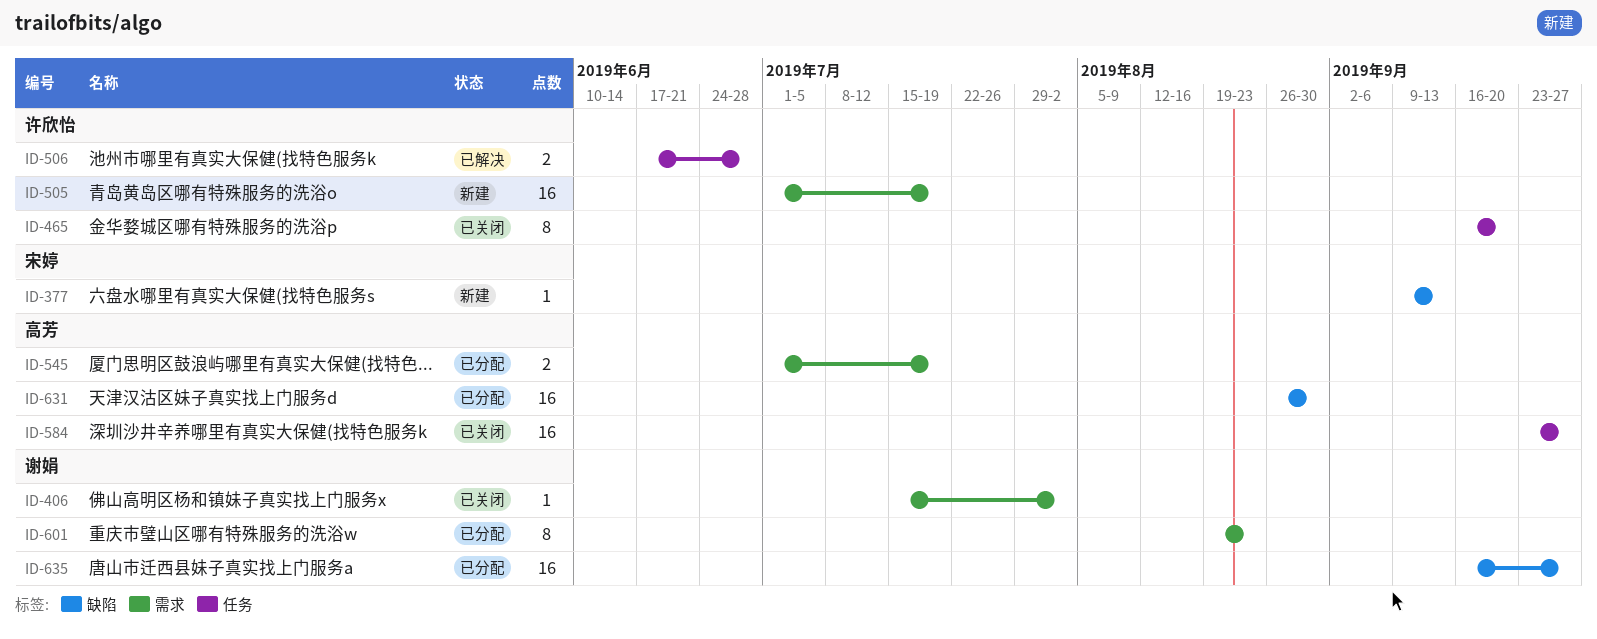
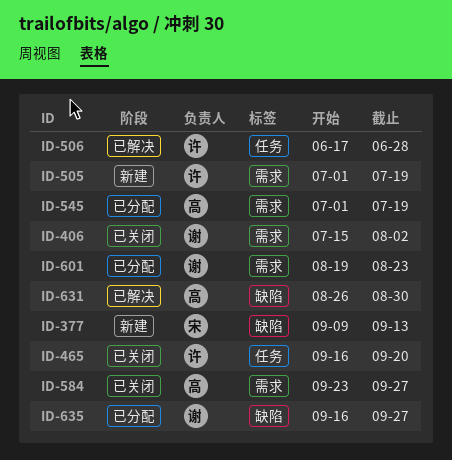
ID-584, label: 任务 -> 需求
ID-631, status: 已分配 -> 已解决

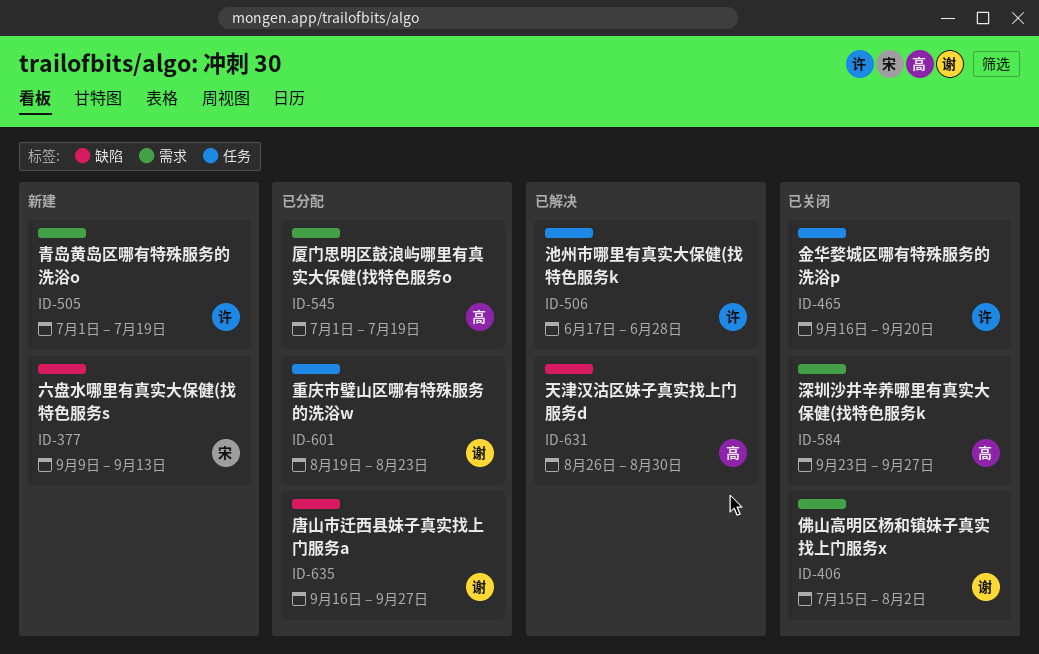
ID-601, label: 需求 -> 任务

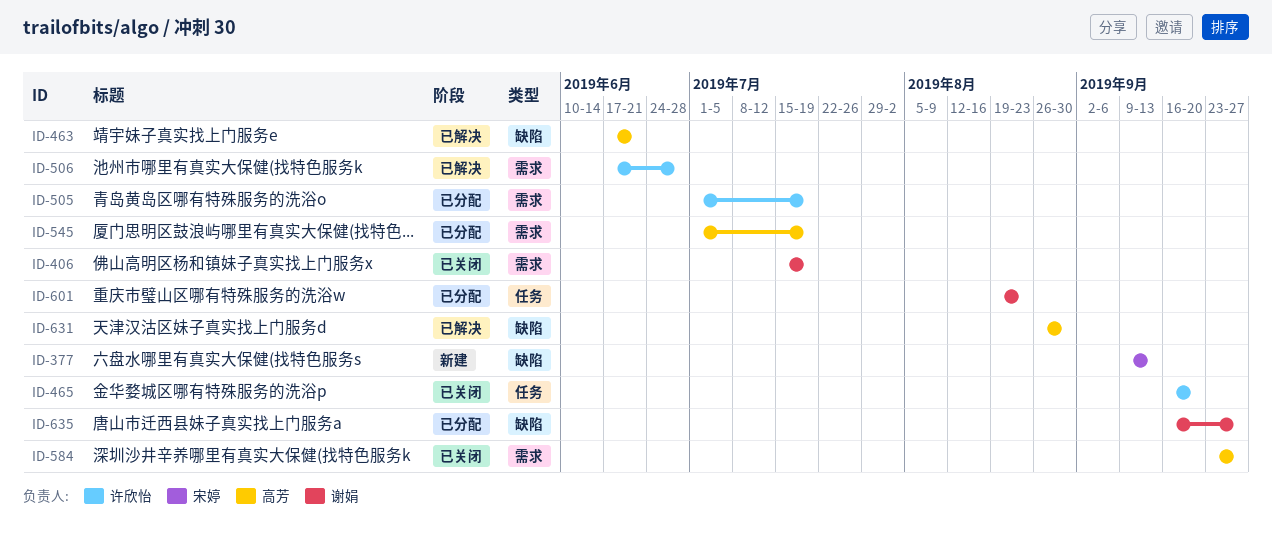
ID-406, due: Aug 2 -> Jul 19
ID-463: none -> present
ID-505, status: 新建 -> 已分配
ID-506, label: 任务 -> 需求

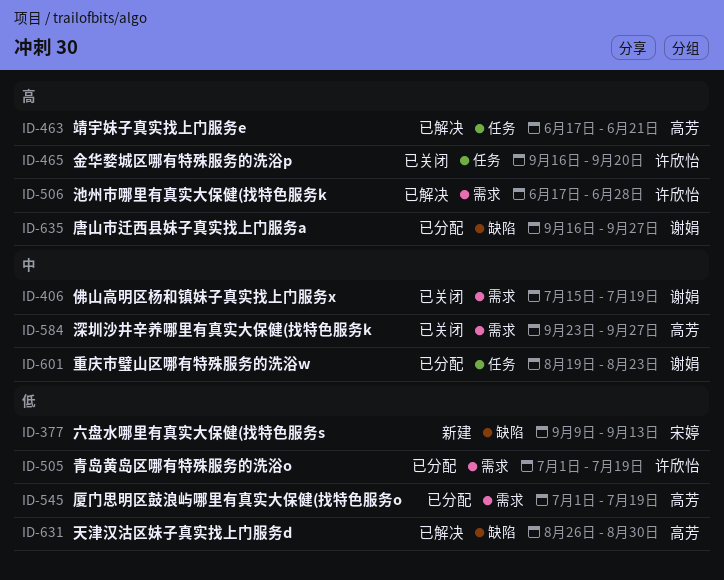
ID-463, label: 缺陷 -> 任务

